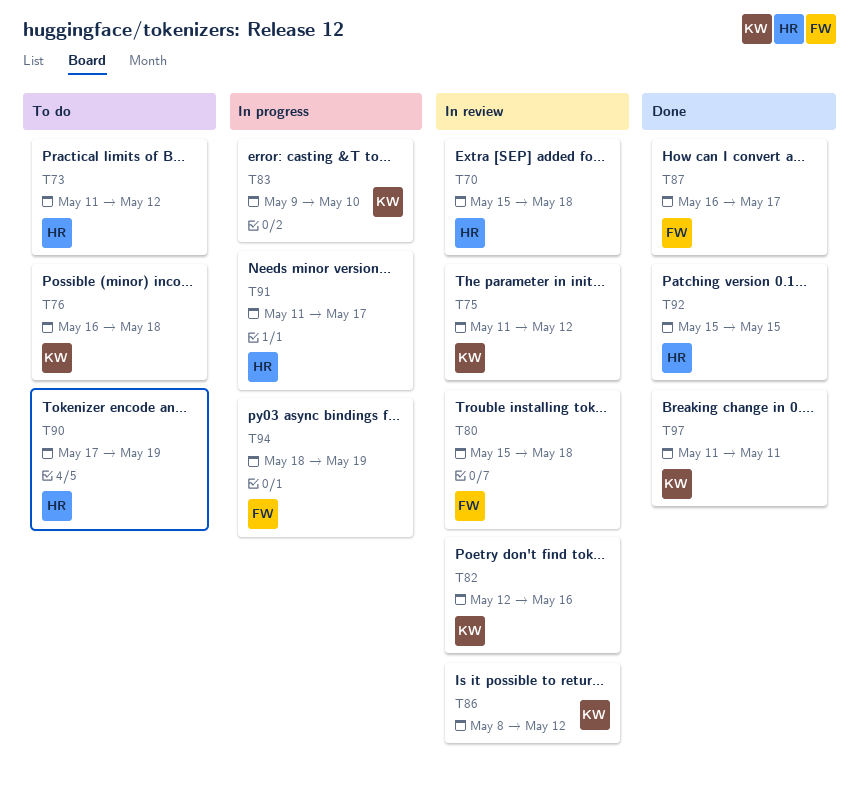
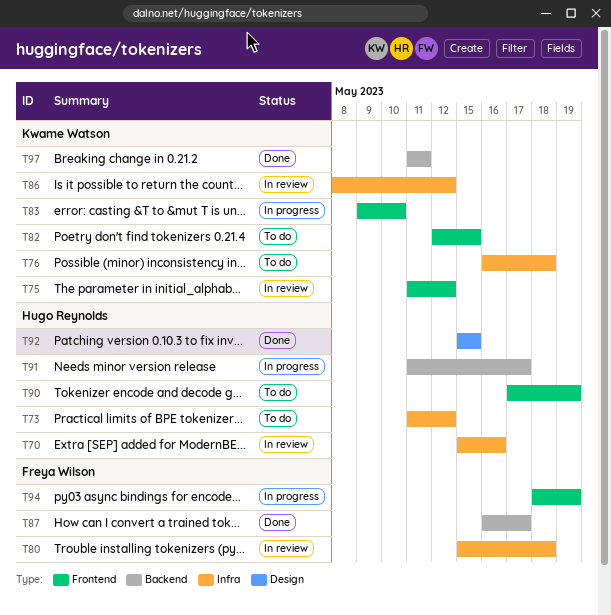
T70, due: May 18 -> May 16
T82, status: In review -> To do
T82, due: May 16 -> May 15

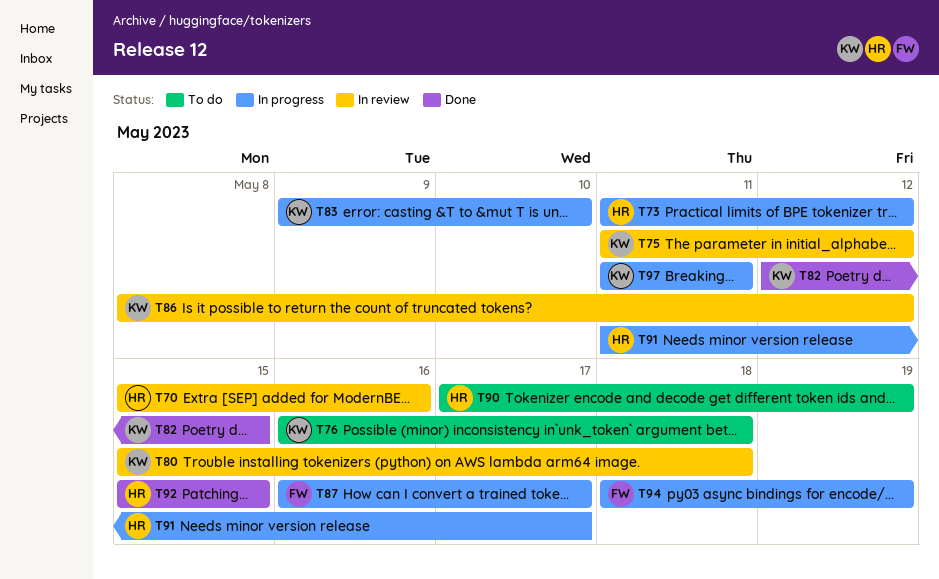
T73, status: To do -> In progress
T80, owner: Freya Wilson -> Kwame Watson
T82, status: To do -> Done
T87, status: Done -> In progress
T97, status: Done -> In progress

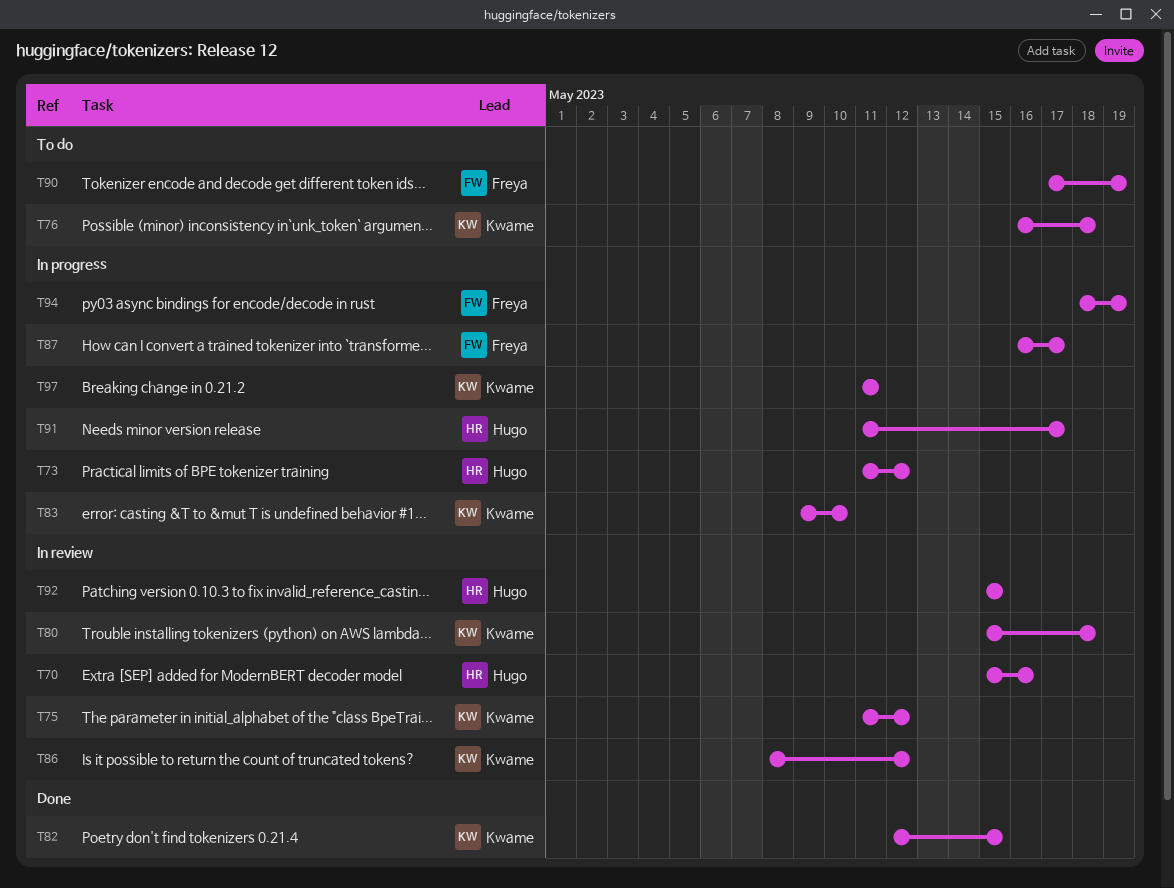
T90, owner: Hugo -> Freya
T92, status: Done -> In review

